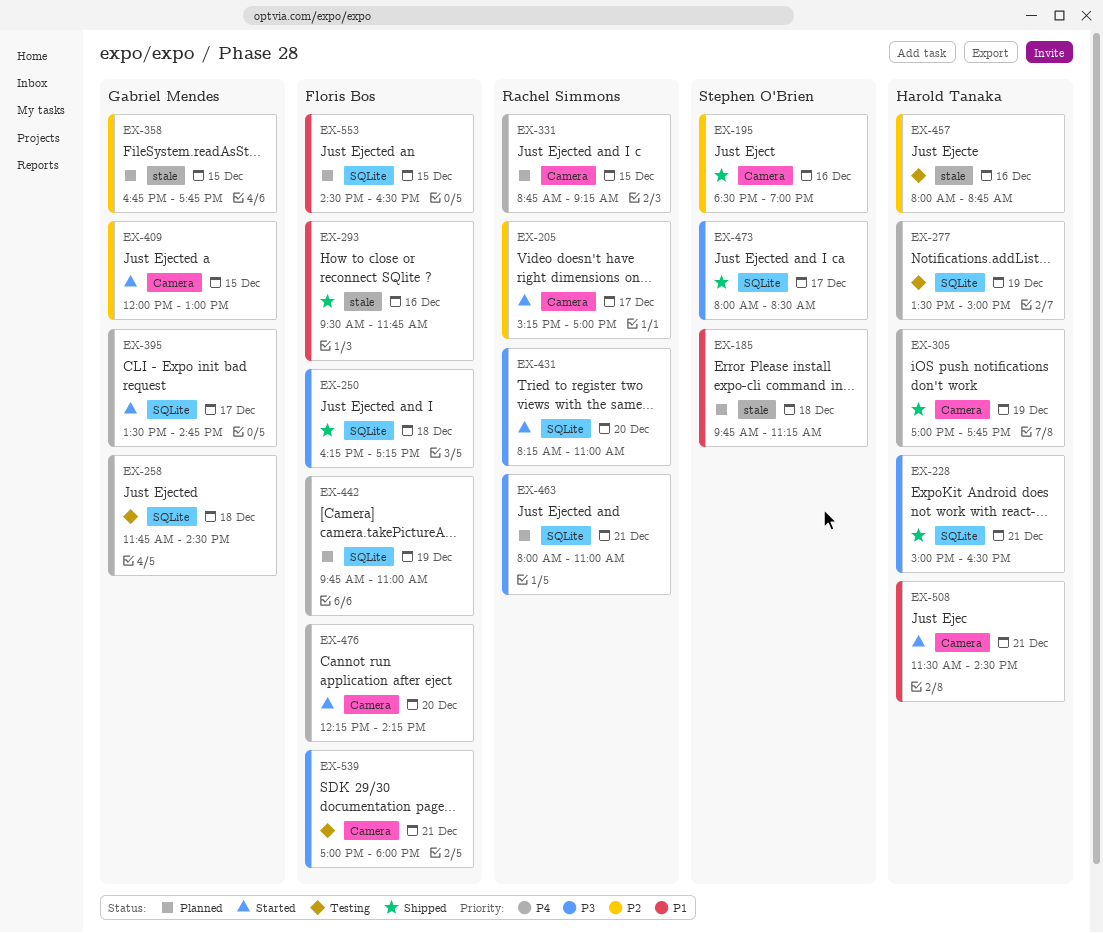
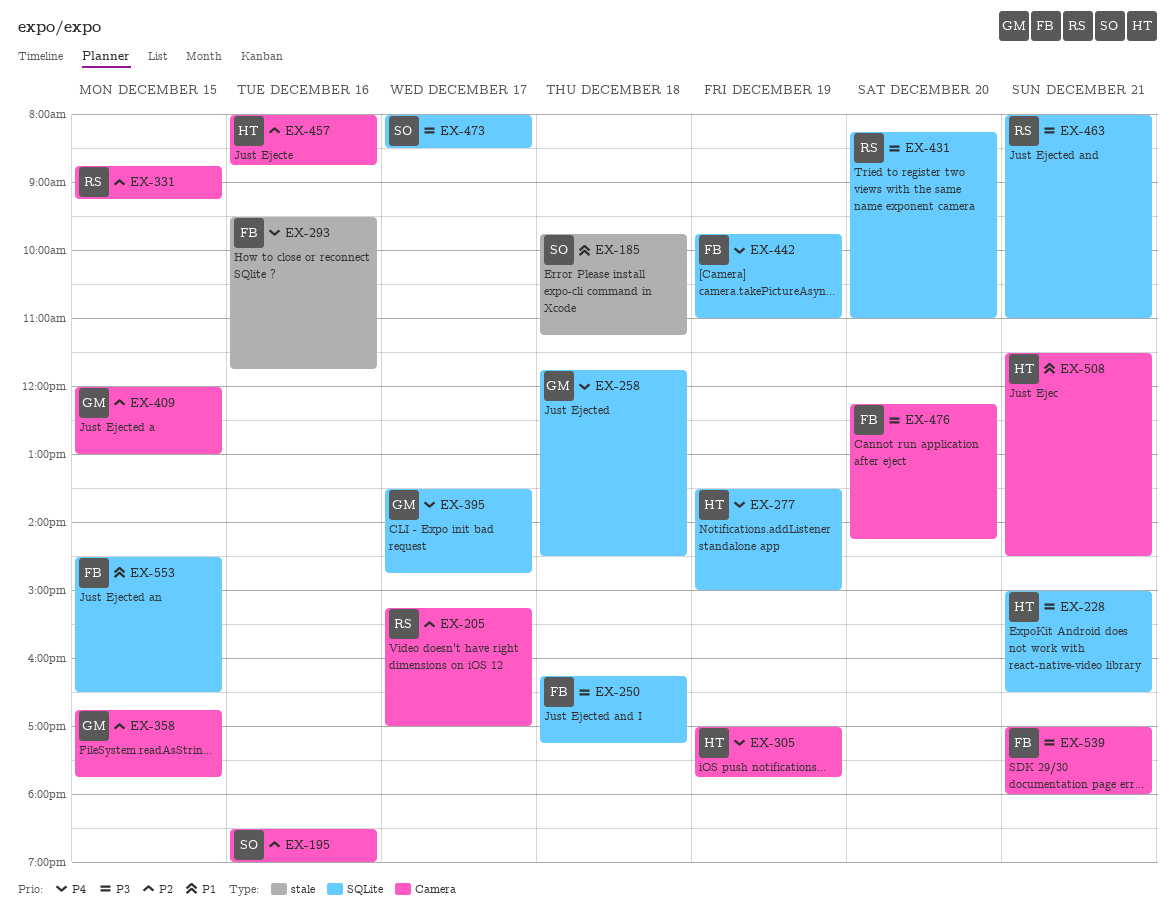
EX-293, priority: P1 -> P4
EX-331, priority: P4 -> P2
EX-358, label: stale -> Camera
EX-457, label: stale -> Camera
EX-476, priority: P4 -> P3

